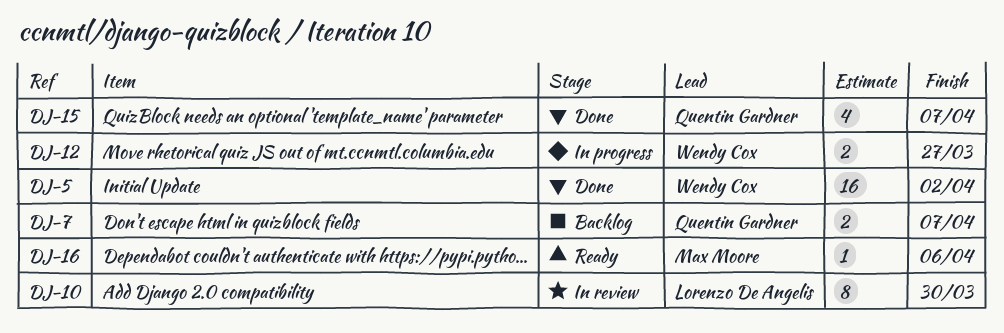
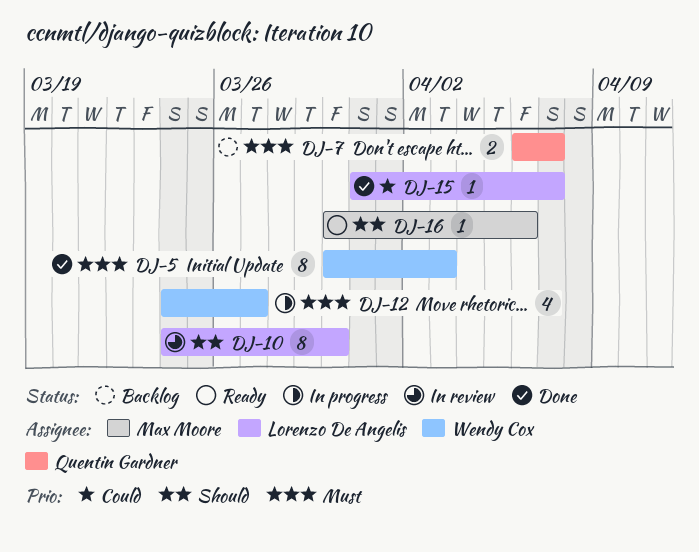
DJ-5, estimate: 16 -> 8
DJ-5, due: Apr 2 -> Apr 3
DJ-12, estimate: 2 -> 4
DJ-15, owner: Quentin Gardner -> Lorenzo De Angelis
DJ-15, estimate: 4 -> 1

